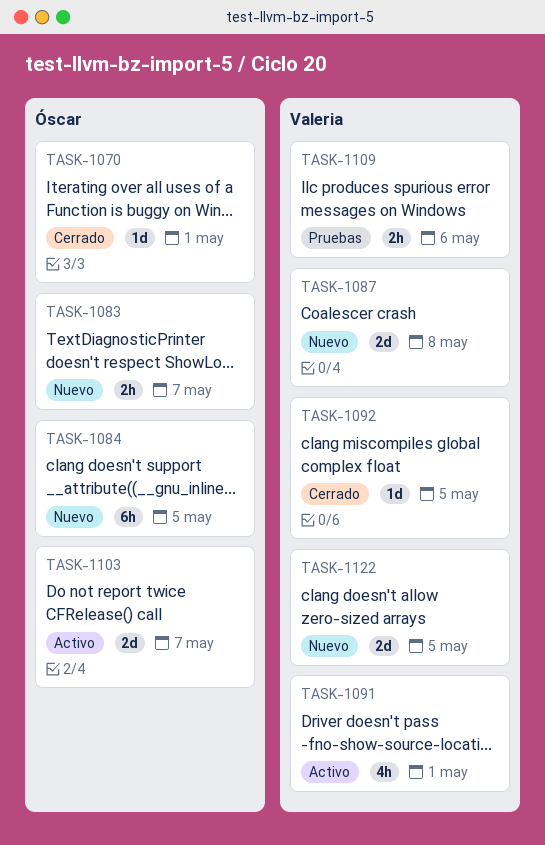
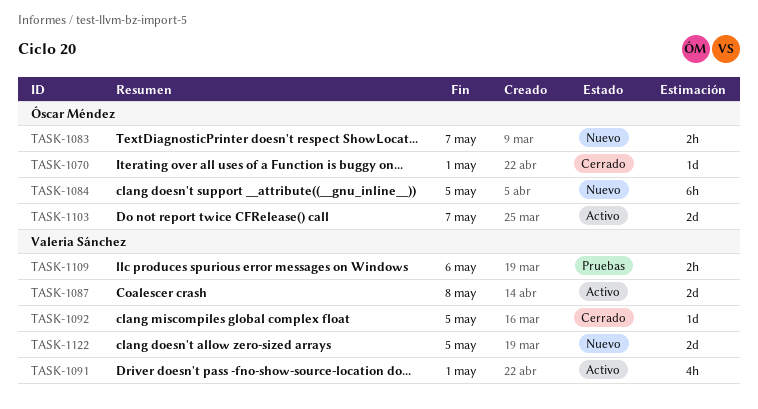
TASK-1087, status: Nuevo -> Activo

